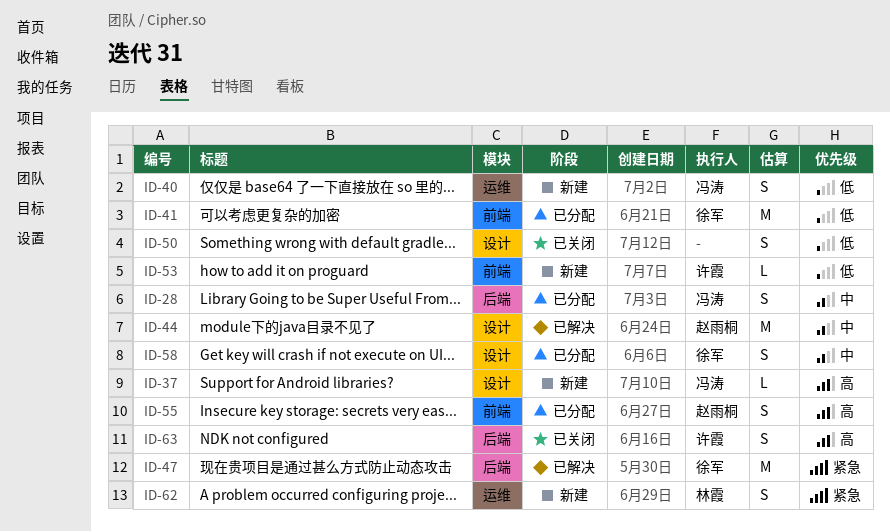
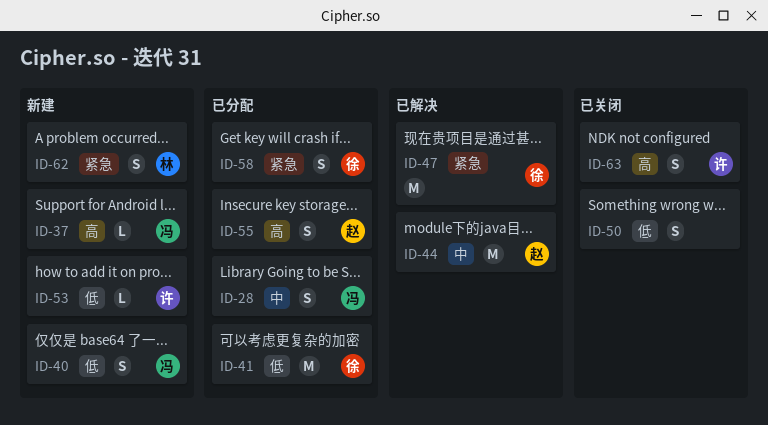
ID-58, priority: 中 -> 紧急

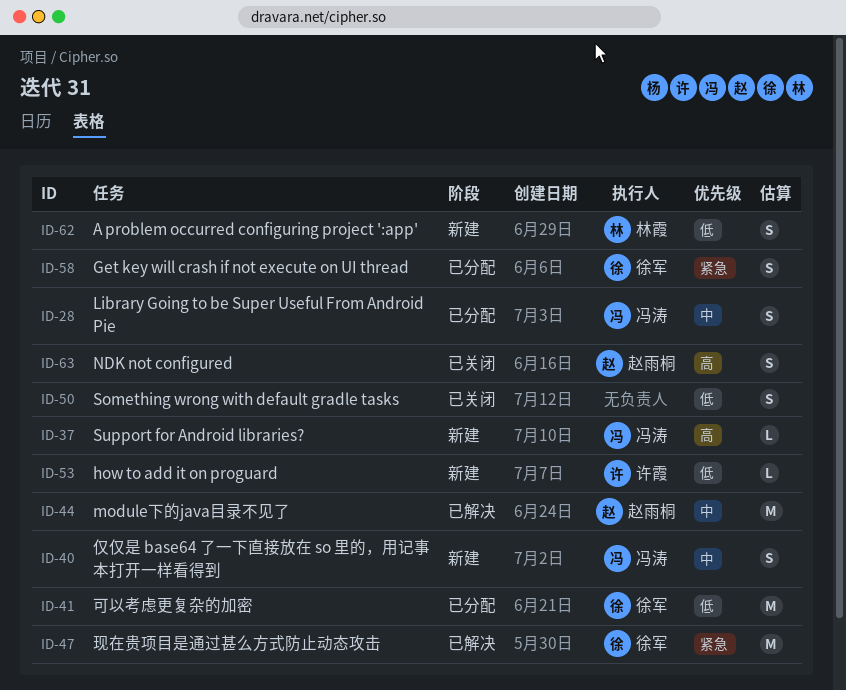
ID-40, priority: 低 -> 中
ID-55: present -> none
ID-62, priority: 紧急 -> 低
ID-63, owner: 许霞 -> 赵雨桐

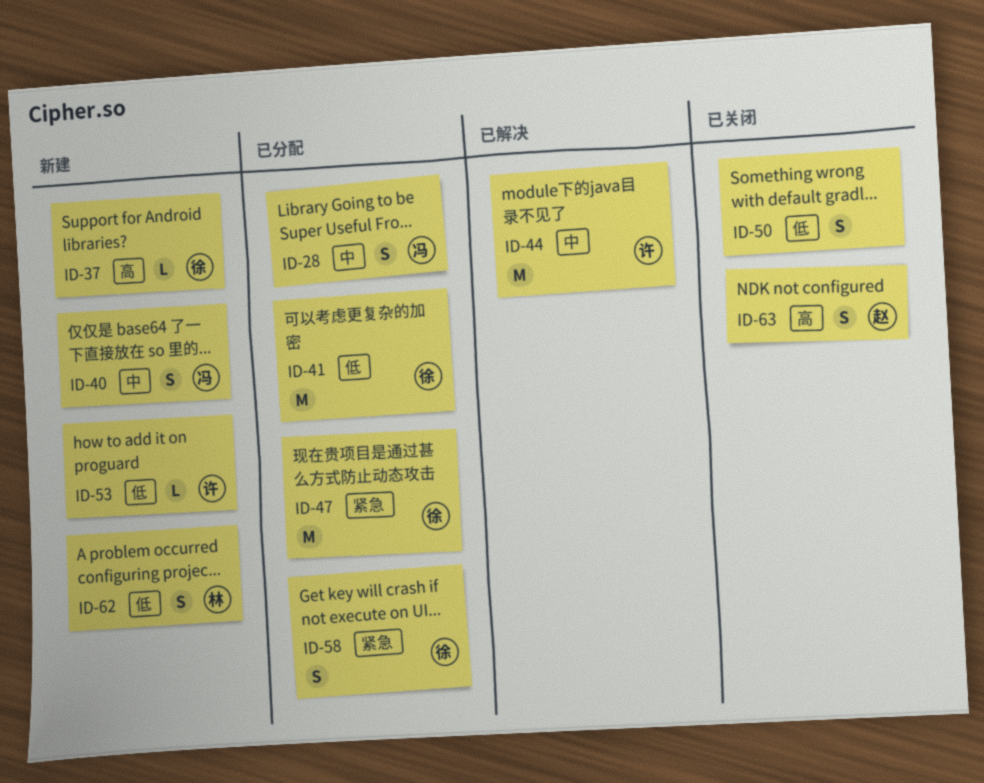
ID-37, owner: 冯涛 -> 徐军
ID-44, owner: 赵雨桐 -> 许霞
ID-47, status: 已解决 -> 已分配

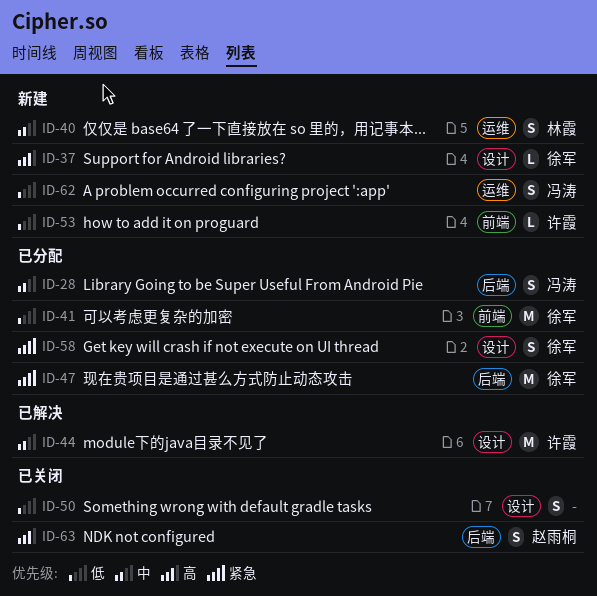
ID-40, owner: 冯涛 -> 林霞
ID-62, owner: 林霞 -> 冯涛

